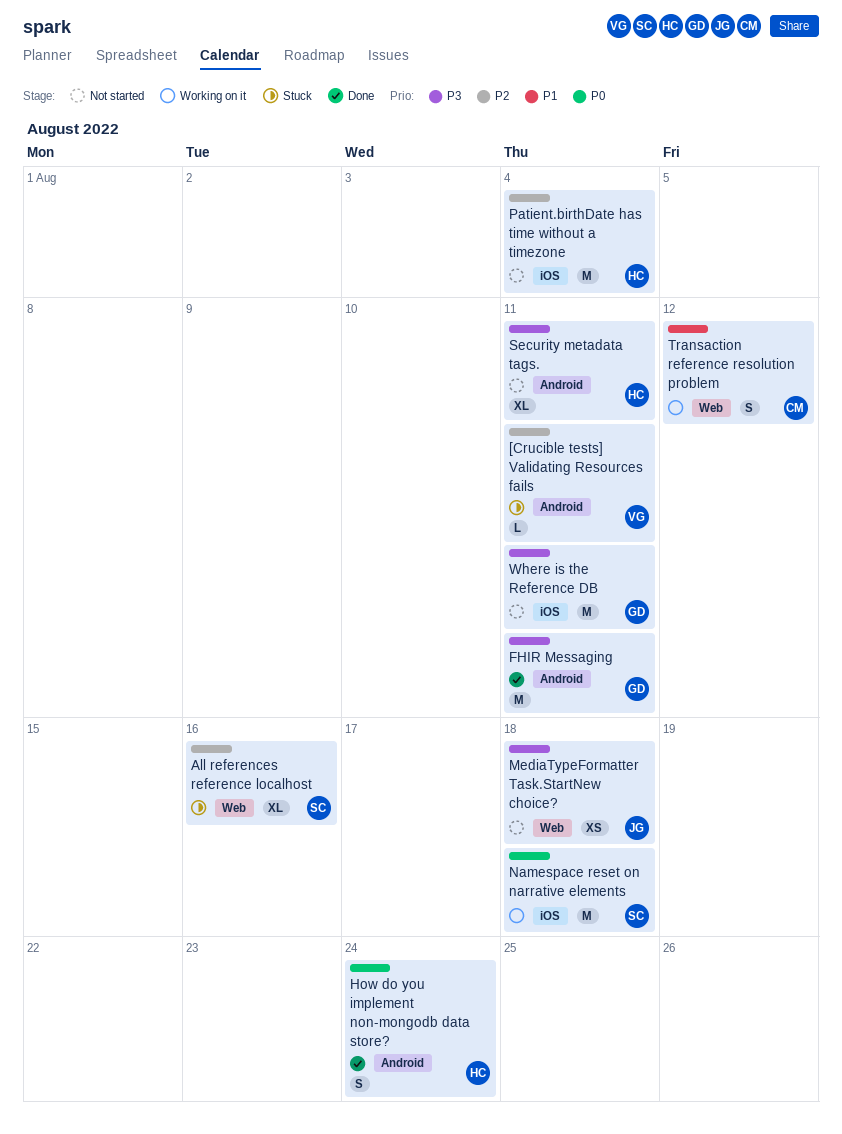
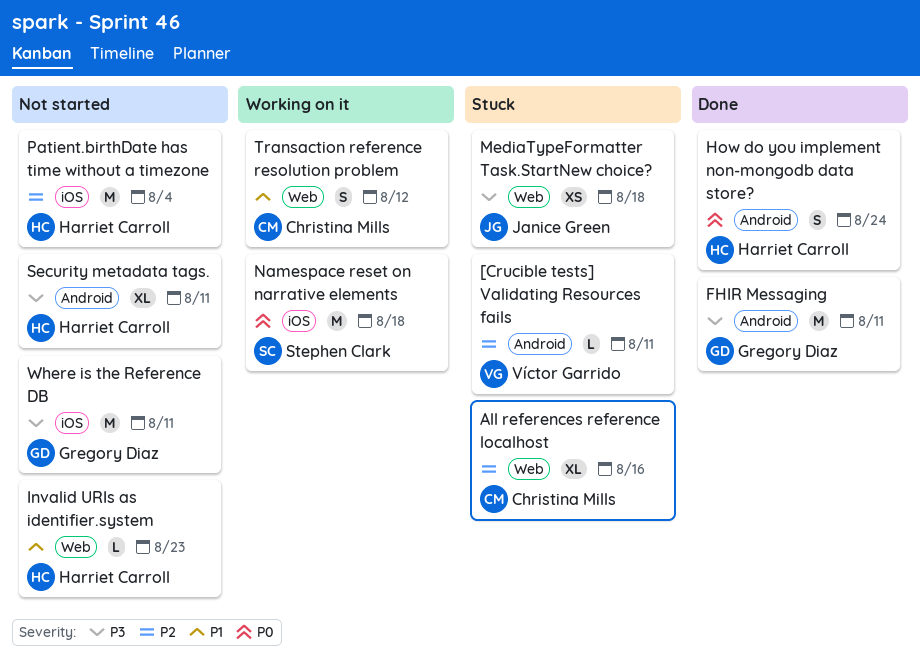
All references reference localhost, owner: Stephen Clark -> Christina Mills
Invalid URIs as identifier.system: none -> present
MediaTypeFormatter Task.StartNew choice?, status: Not started -> Stuck

